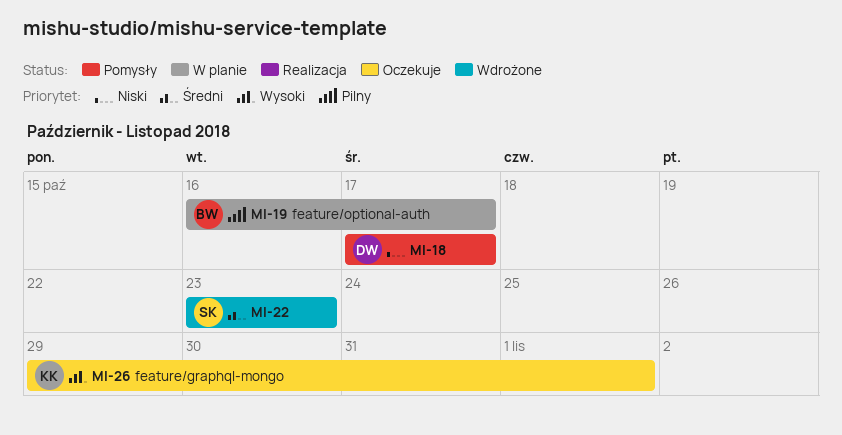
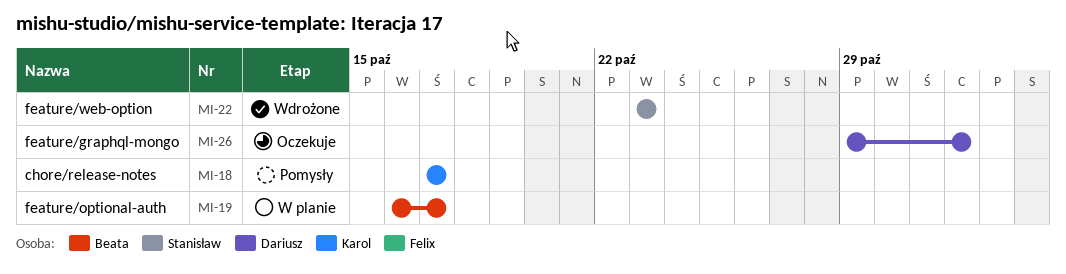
MI-18, owner: Dariusz -> Karol
MI-26, owner: Karol -> Dariusz

